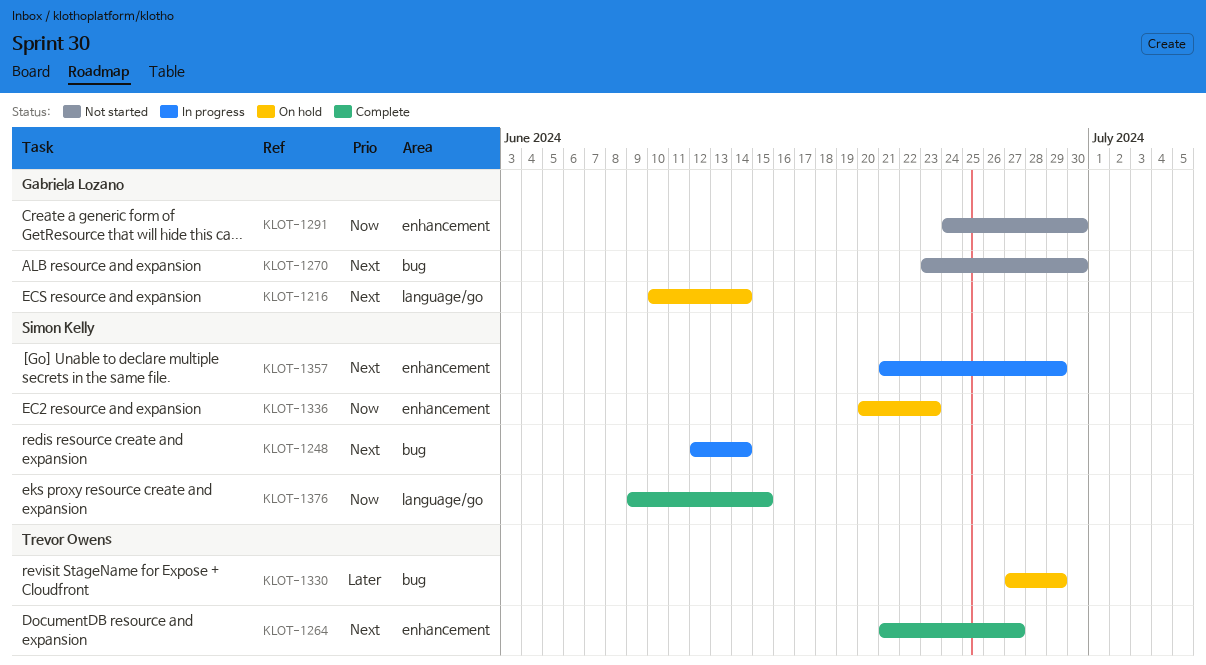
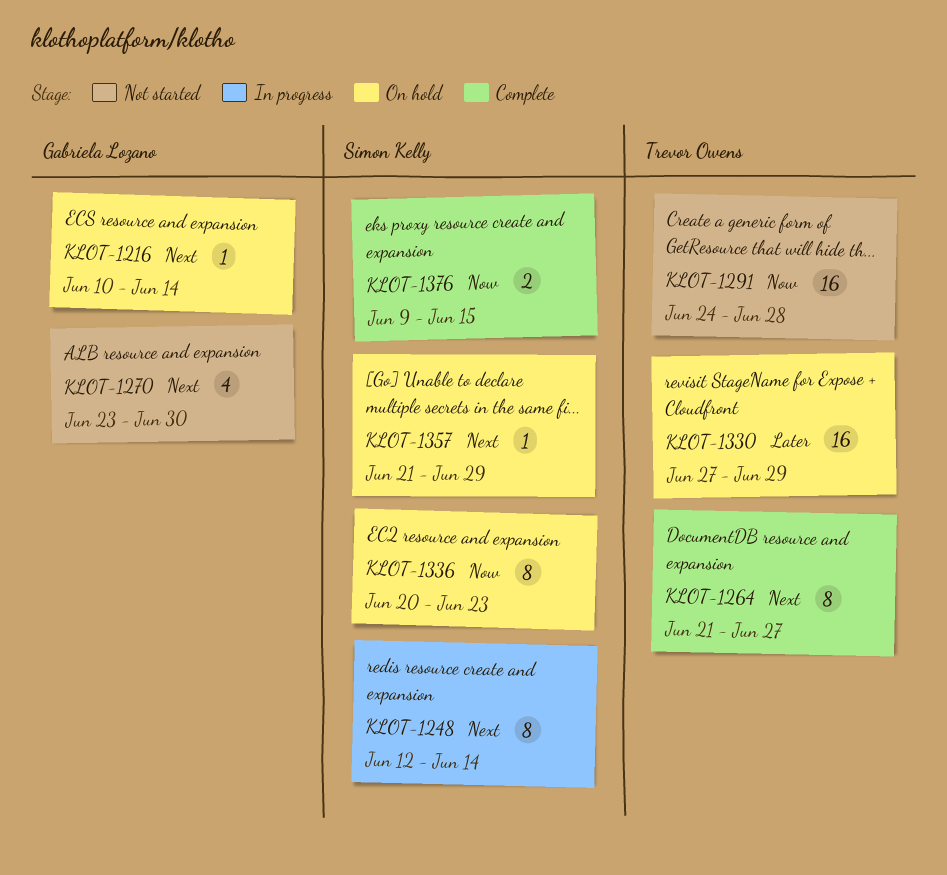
KLOT-1291, owner: Gabriela Lozano -> Trevor Owens
KLOT-1291, due: Jun 30 -> Jun 28
KLOT-1357, status: In progress -> On hold

